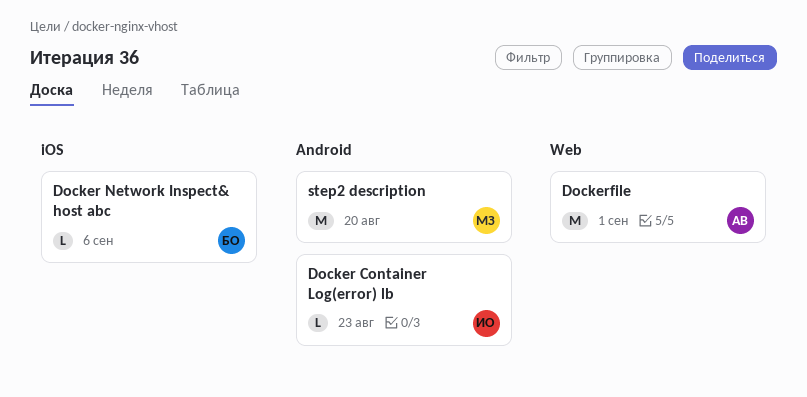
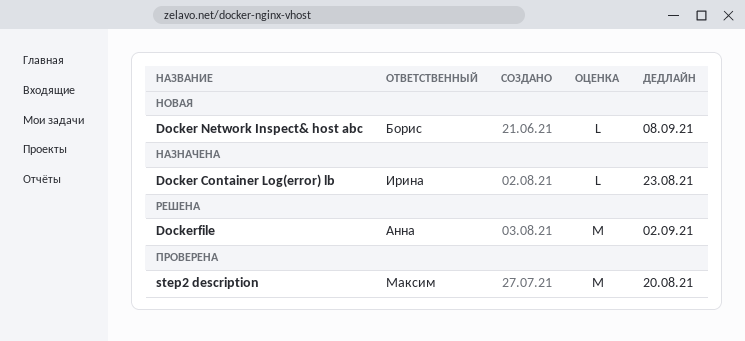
Docker Network Inspect& host abc, due: Sep 6 -> Sep 8
Dockerfile, due: Sep 1 -> Sep 2

